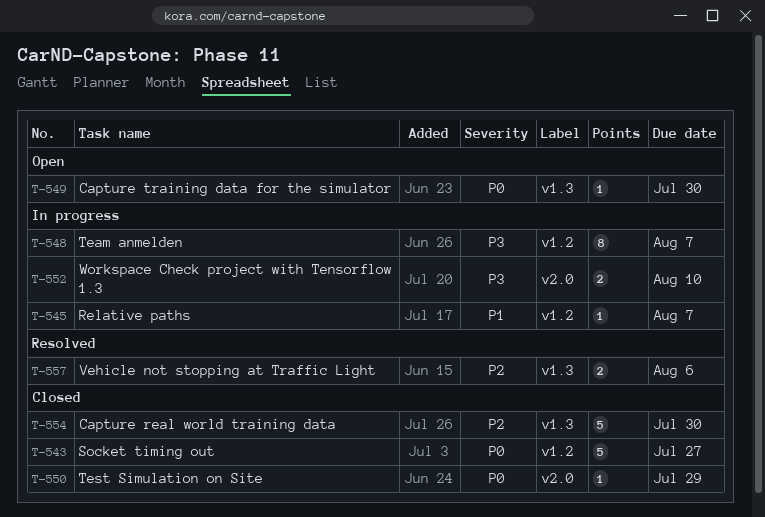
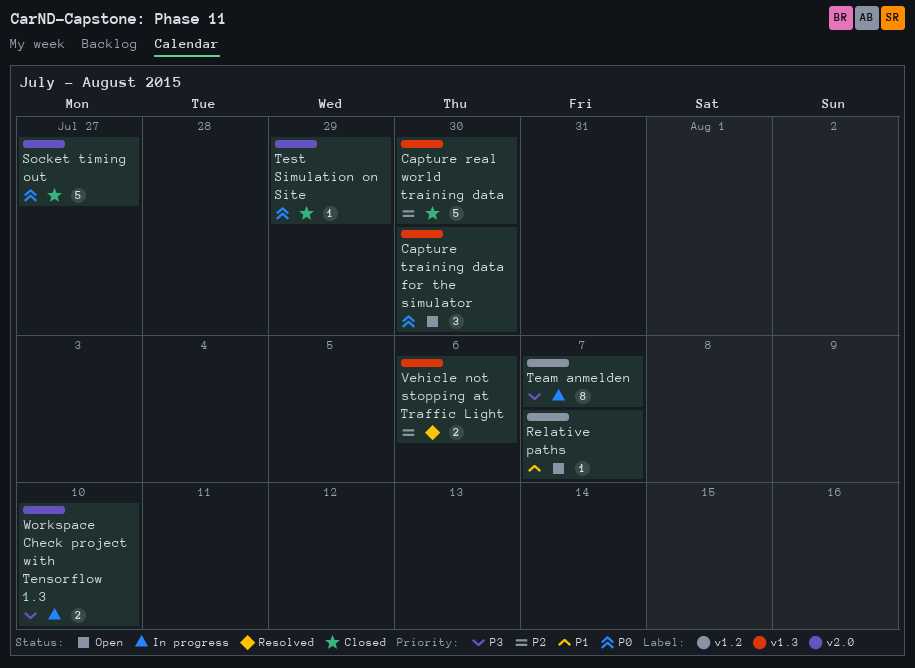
Capture training data for the simulator, estimate: 1 -> 3
Relative paths, status: In progress -> Open
Socket timing out, label: v1.2 -> v2.0

